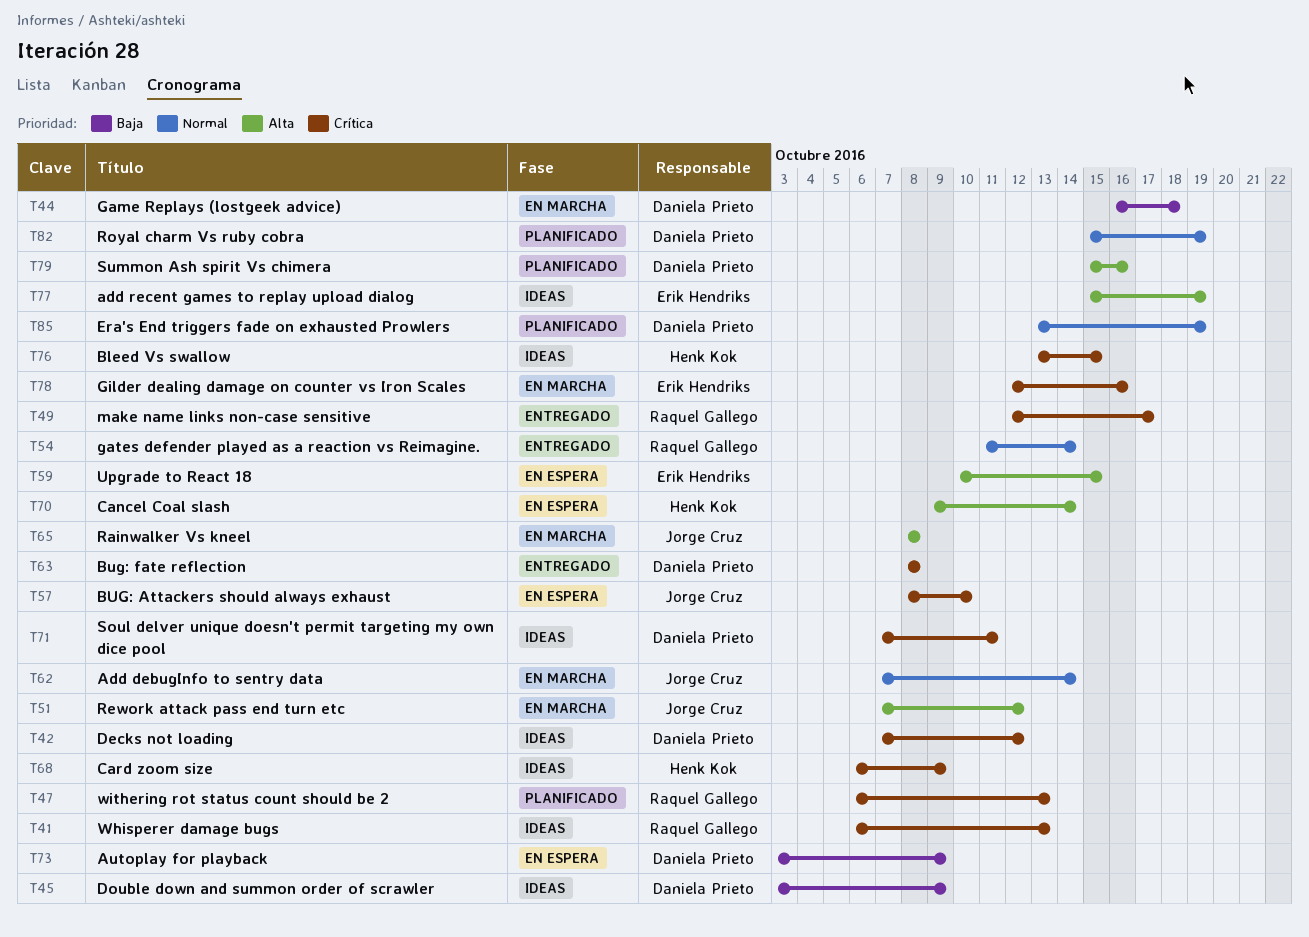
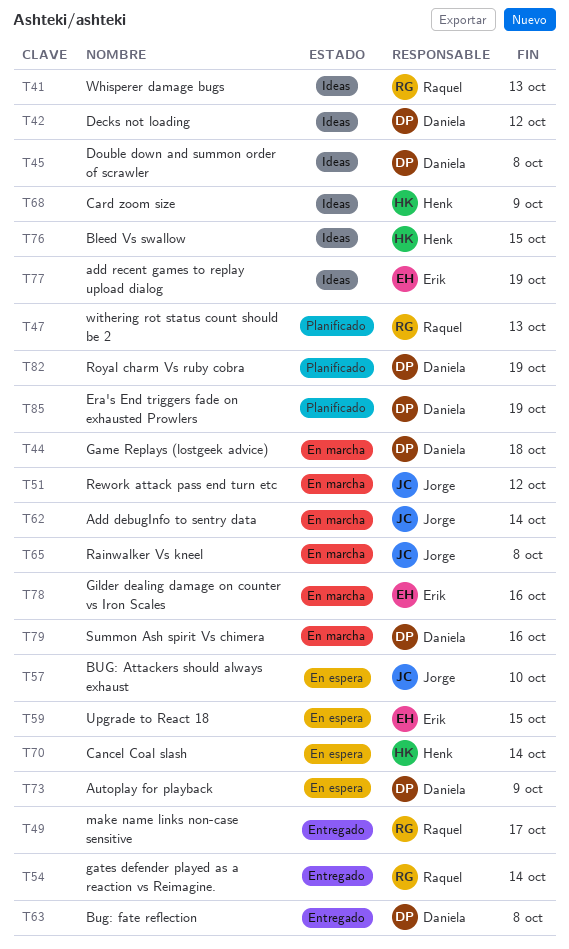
T45, due: Oct 9 -> Oct 8
T71: present -> none
T79, status: Planificado -> En marcha

